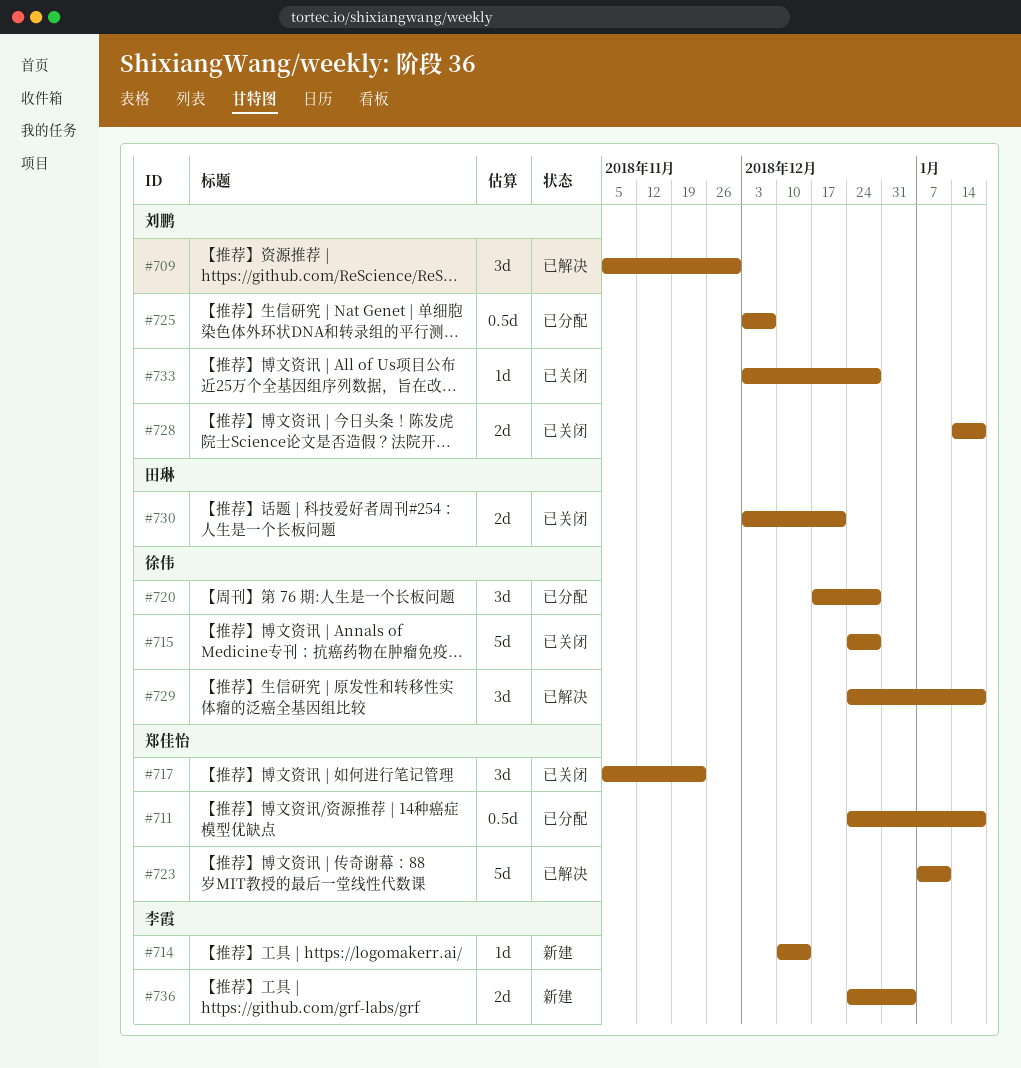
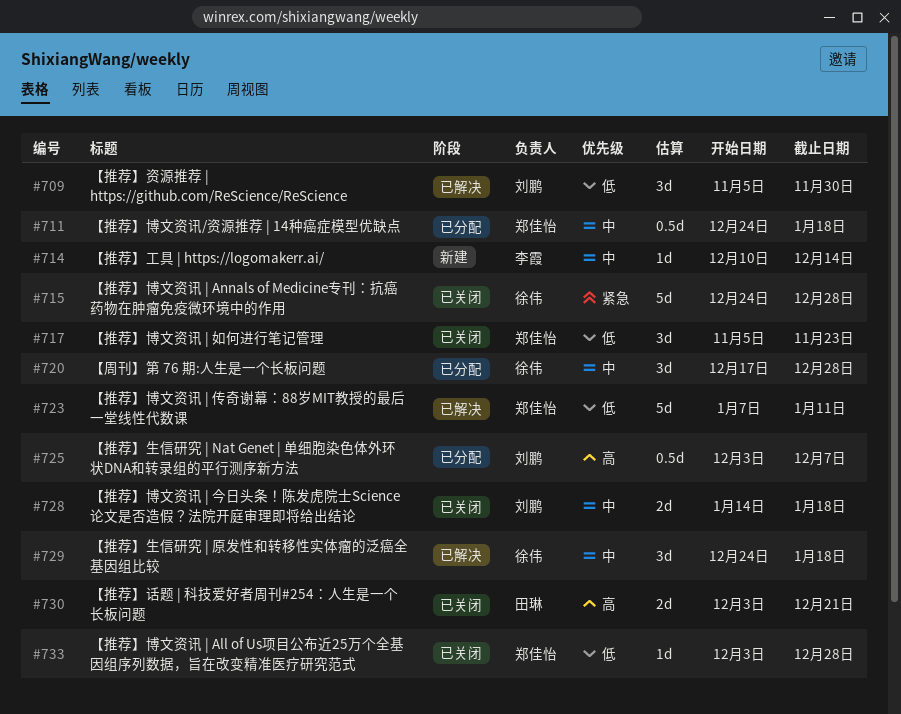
#733, owner: 刘鹏 -> 郑佳怡
#736: present -> none

